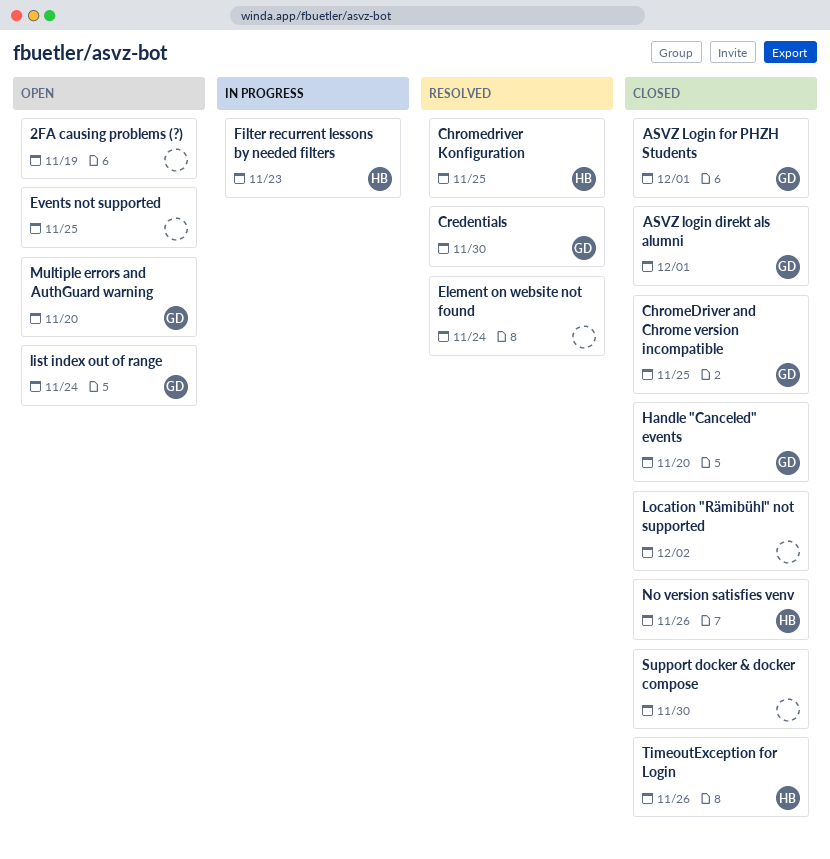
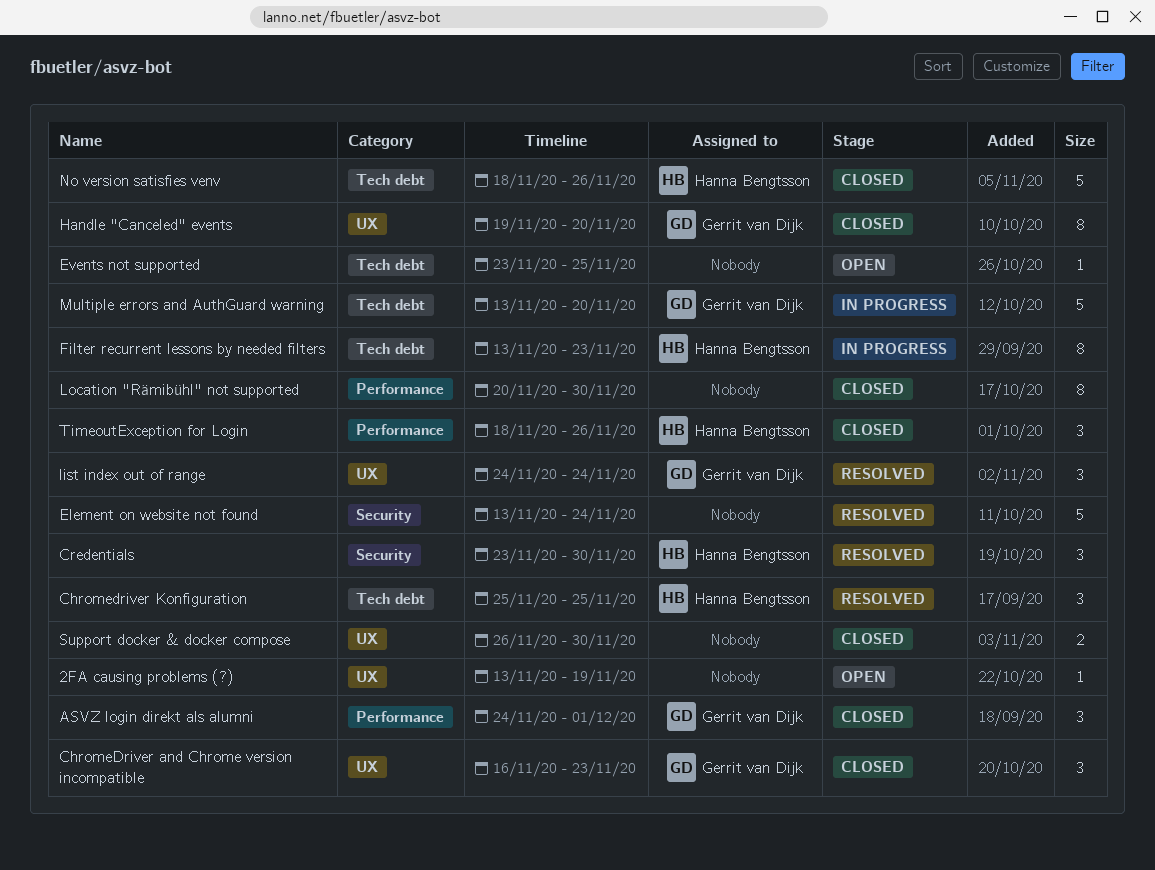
ASVZ Login for PHZH Students: present -> none
ChromeDriver and Chrome version incompatible, due: Nov 25 -> Nov 23
Credentials, owner: Gerrit van Dijk -> Hanna Bengtsson
list index out of range, status: Open -> Resolved
Location "Rämibühl" not supported, due: Dec 2 -> Nov 30
Multiple errors and AuthGuard warning, status: Open -> In progress

